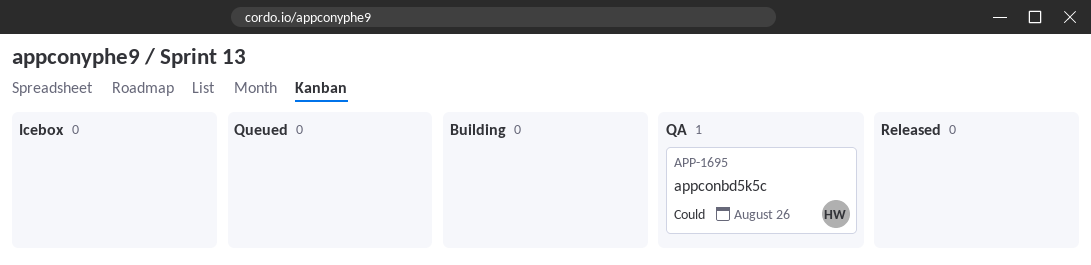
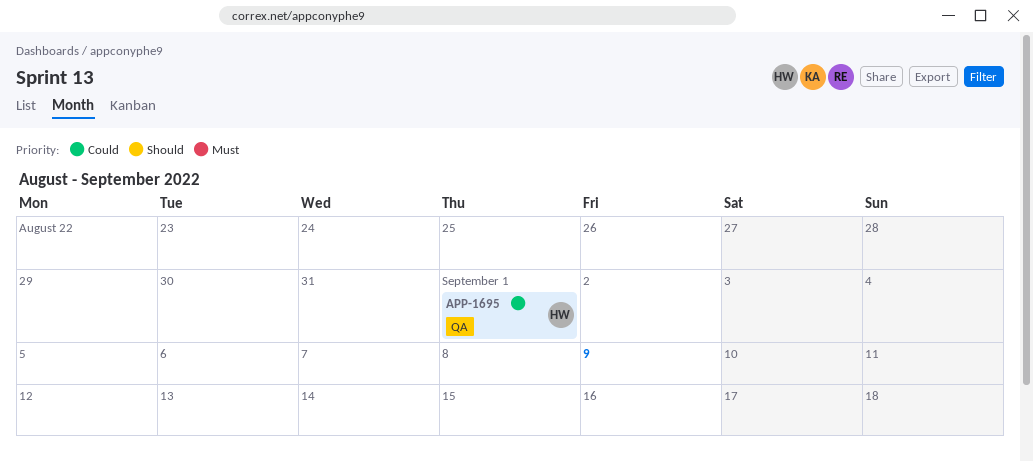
APP-1695, due: Aug 26 -> Sep 1

